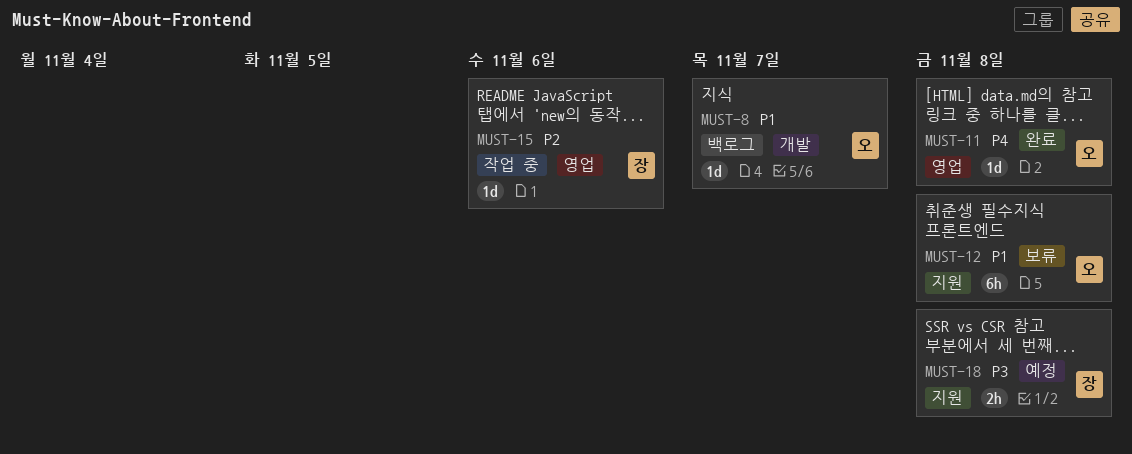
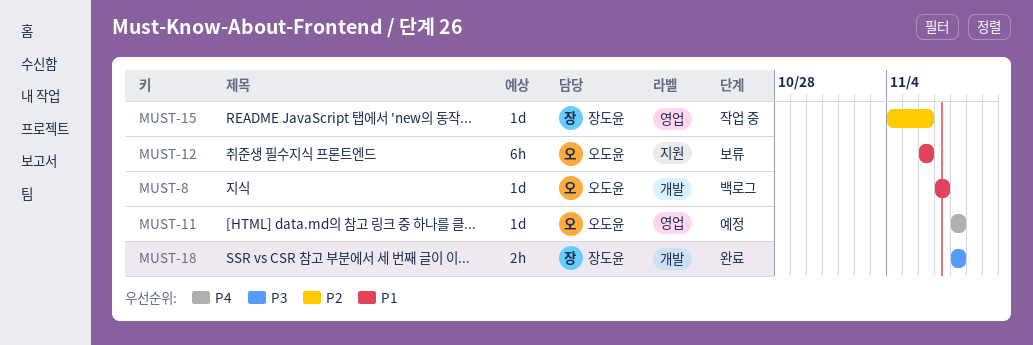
MUST-11, status: 완료 -> 예정
MUST-12, due: Nov 8 -> Nov 6
MUST-18, status: 예정 -> 완료
MUST-18, label: 지원 -> 개발

